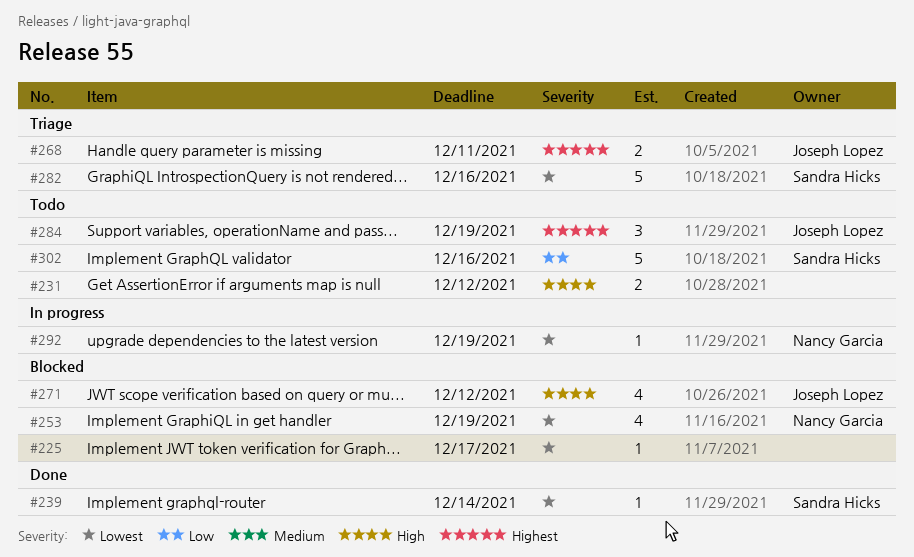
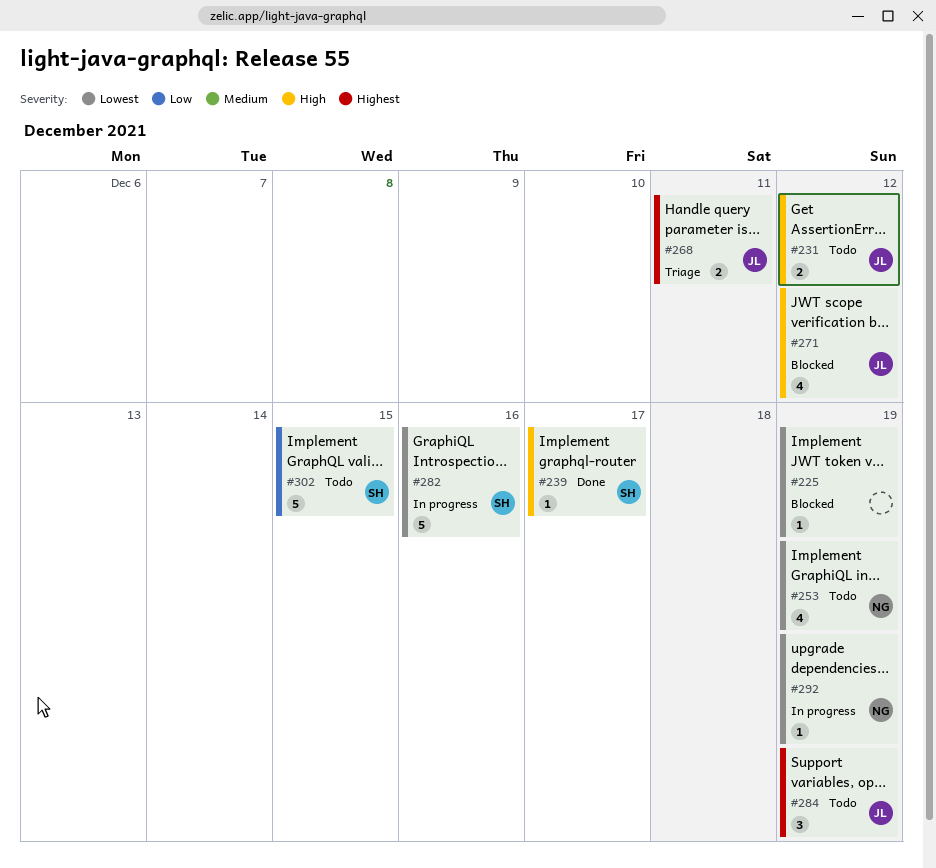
#225, due: Dec 17 -> Dec 19
#231, owner: none -> Joseph Lopez
#239, priority: Lowest -> High
#239, due: Dec 14 -> Dec 17
#253, status: Blocked -> Todo
#282, status: Triage -> In progress
#302, due: Dec 16 -> Dec 15

